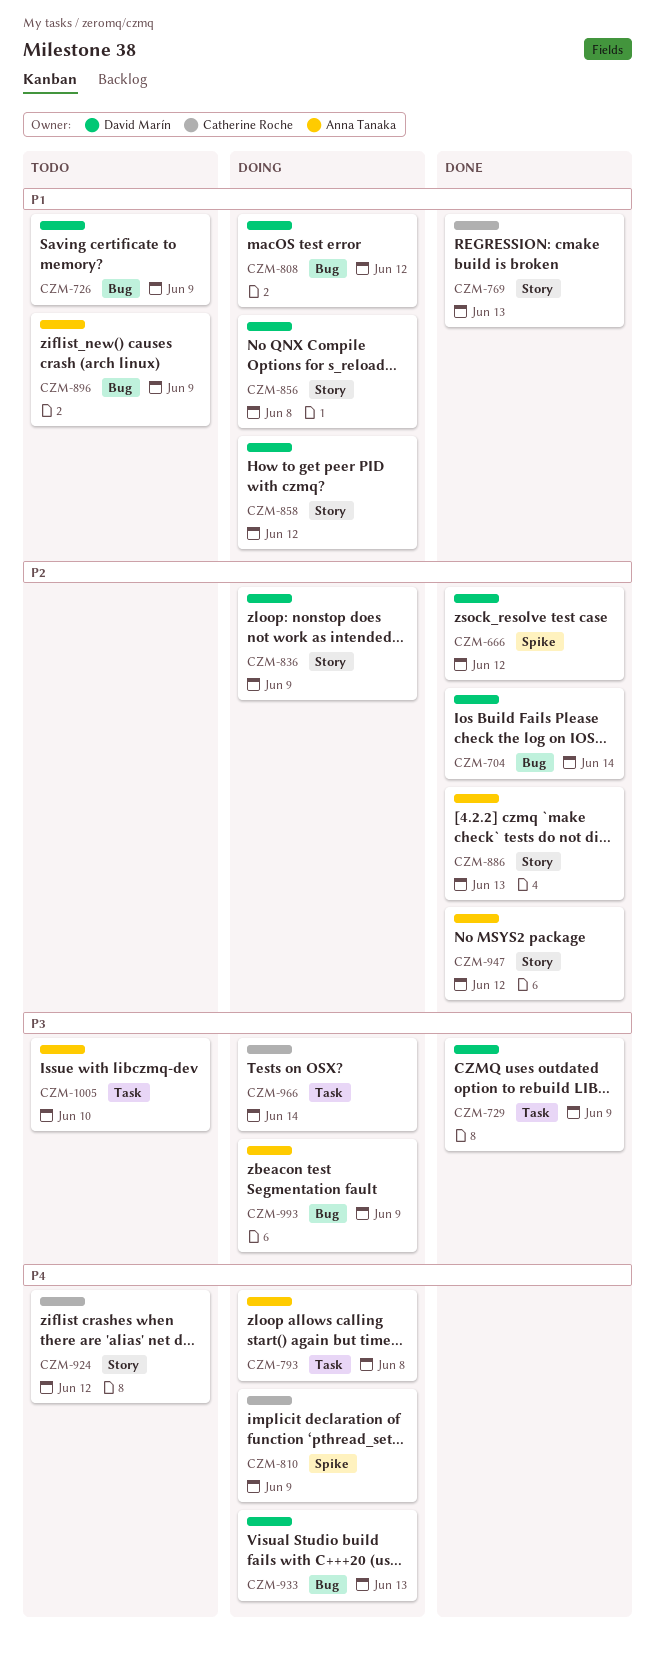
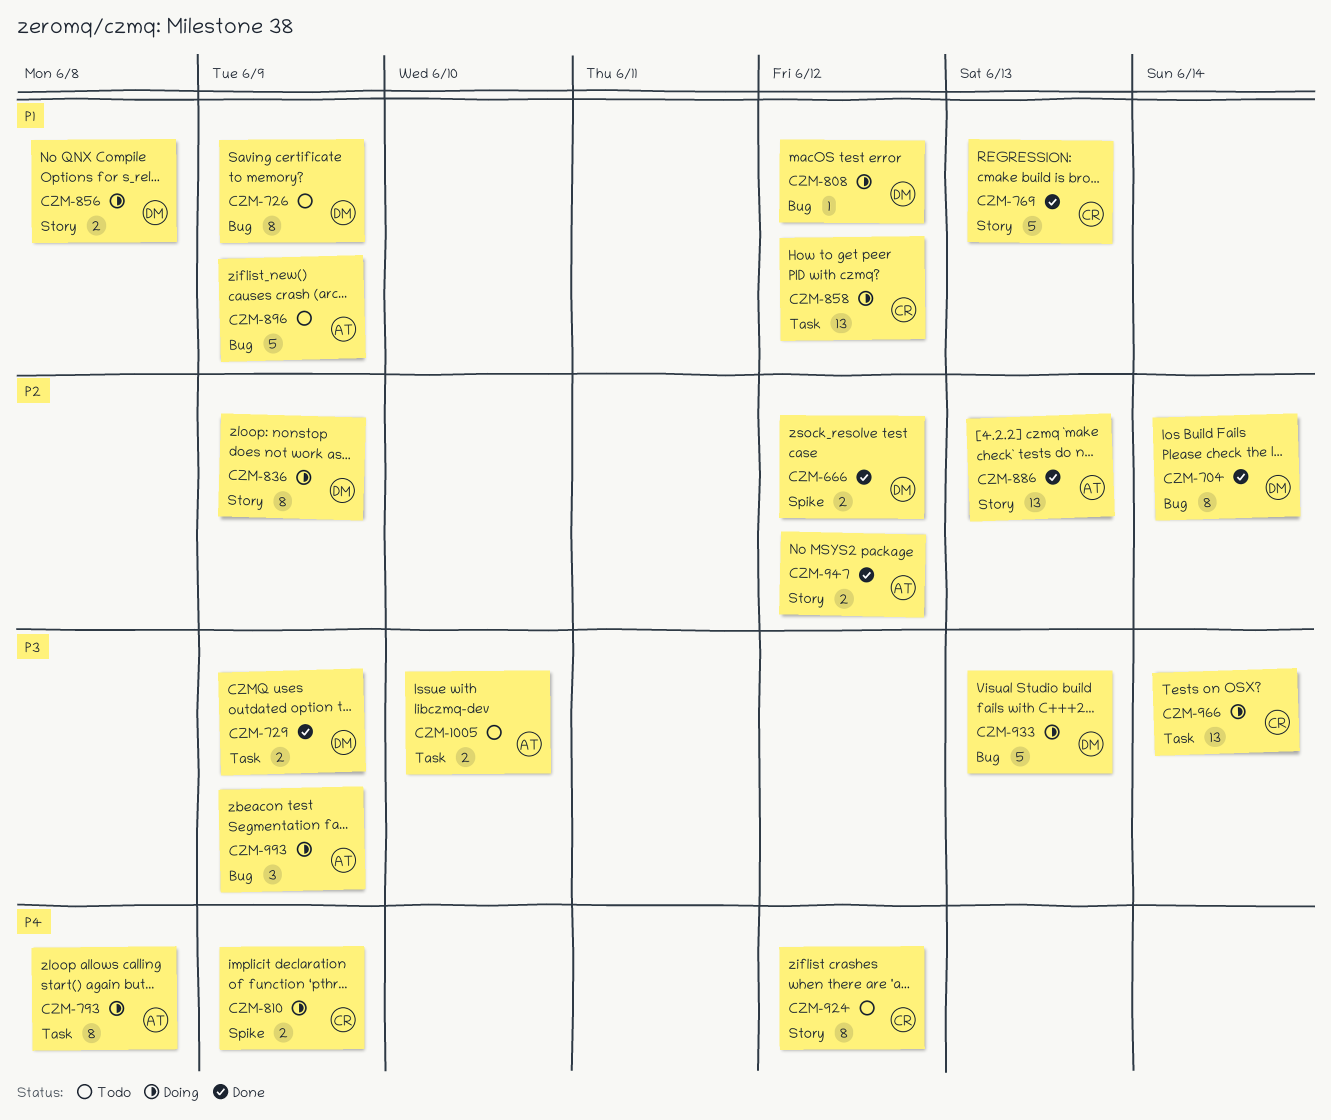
CZM-858, owner: David Marín -> Catherine Roche
CZM-858, label: Story -> Task
CZM-933, priority: P4 -> P3

